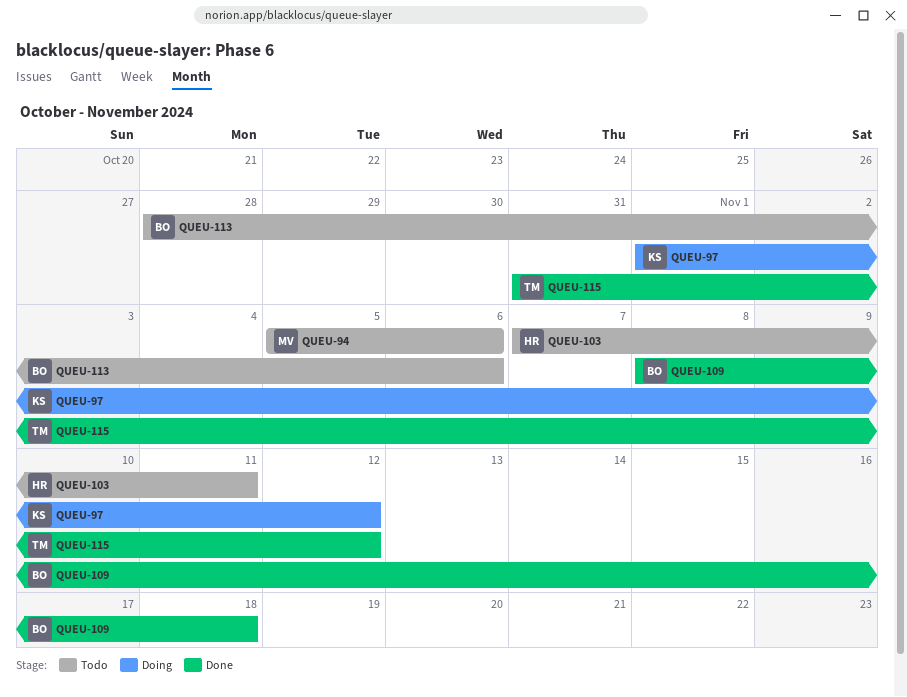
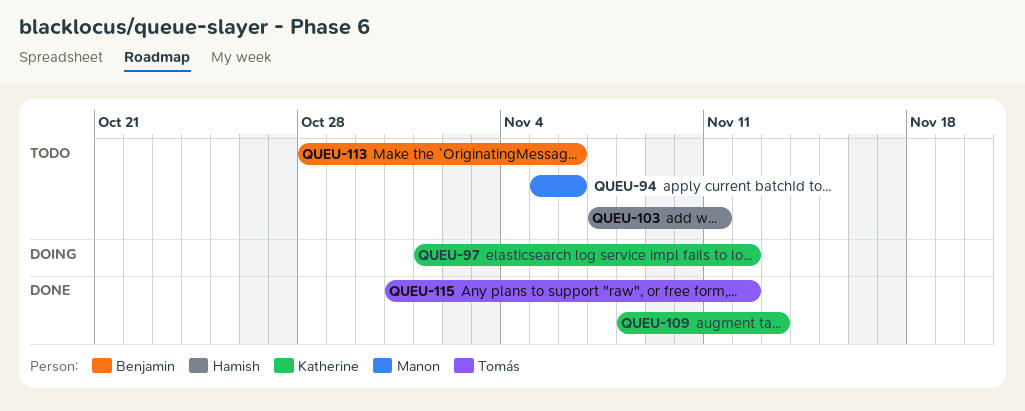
QUEU-109, owner: Benjamin -> Katherine
QUEU-109, due: Nov 18 -> Nov 13

